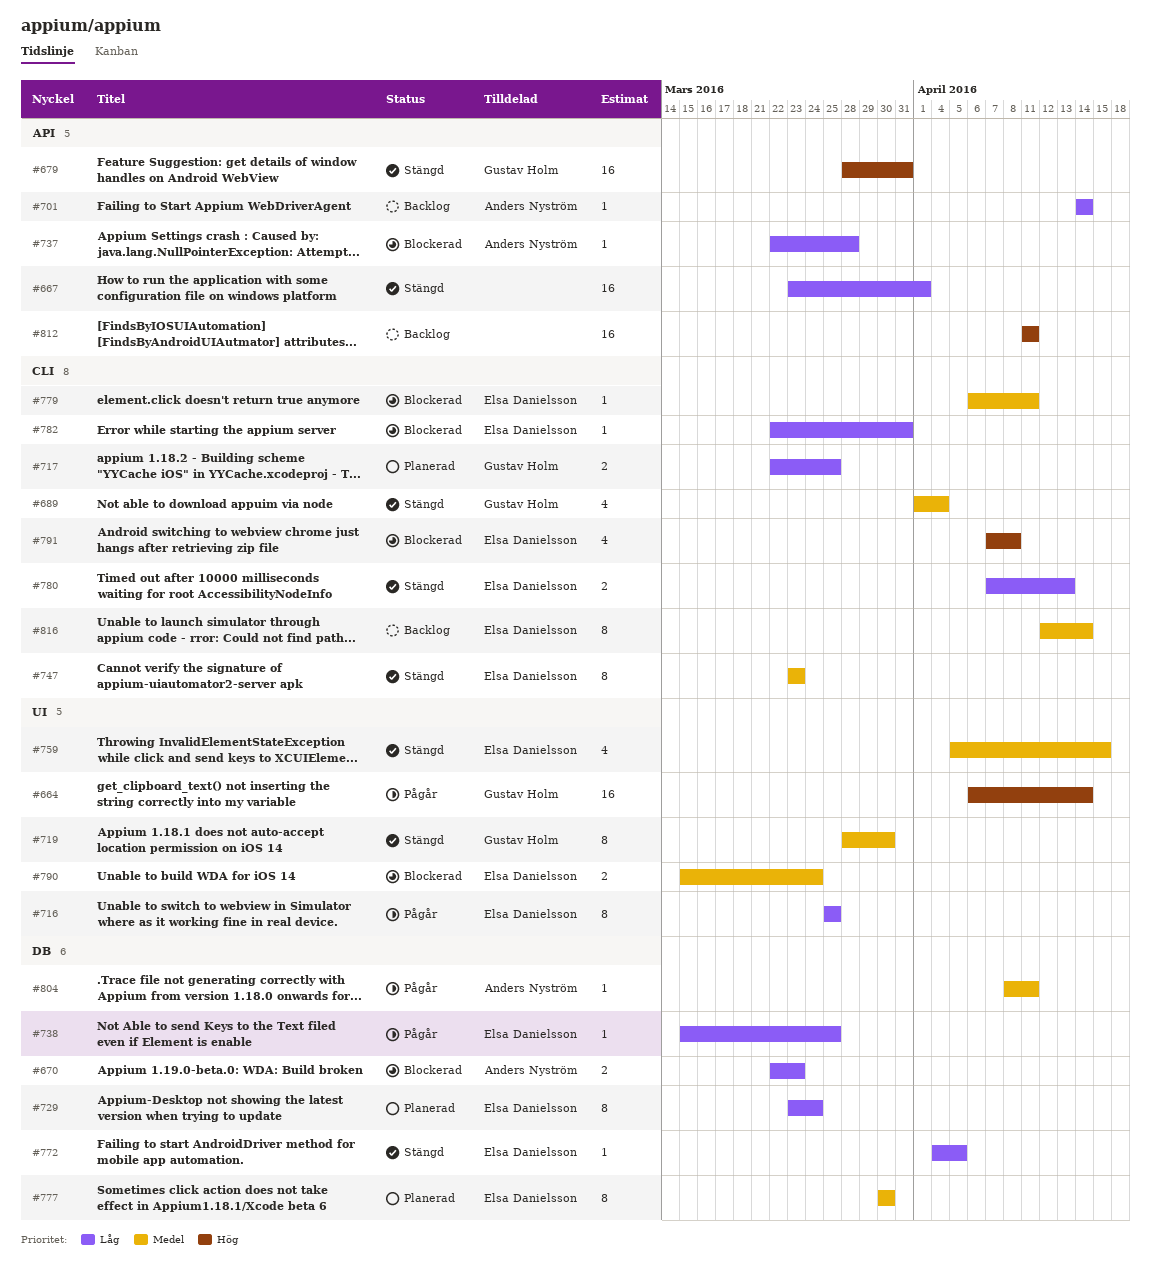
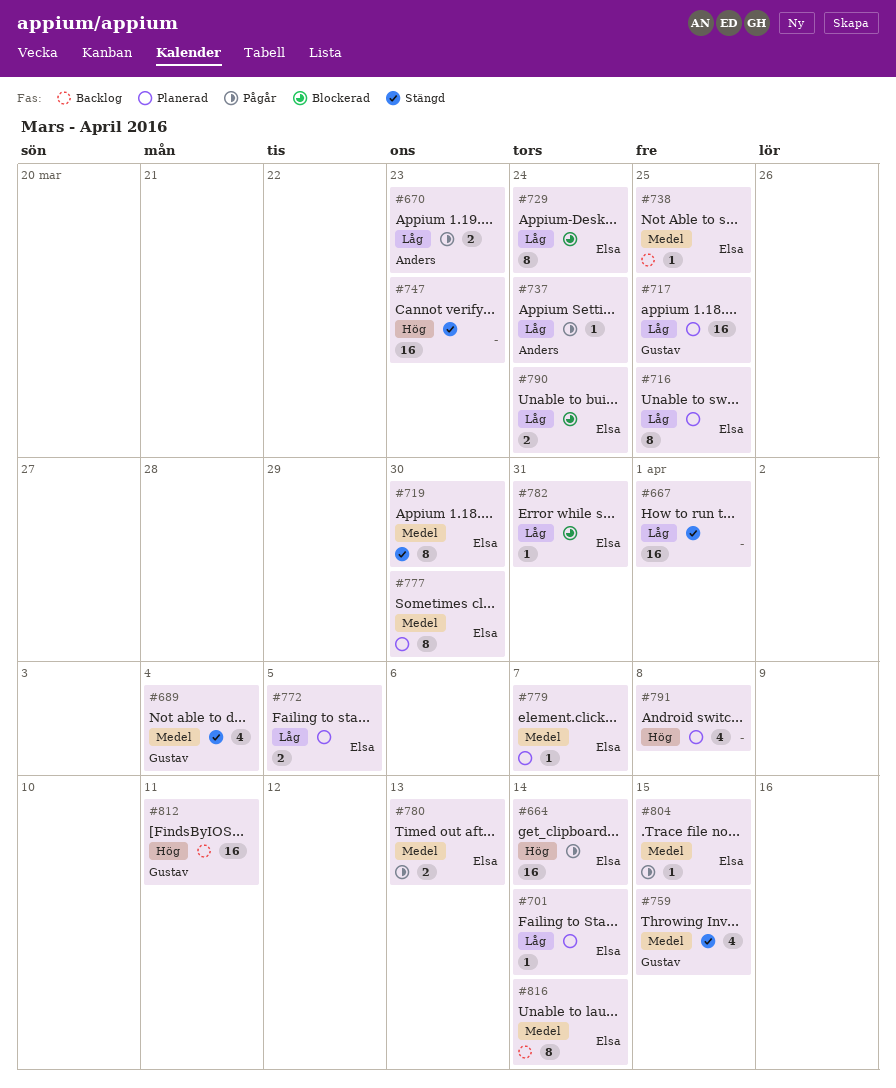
#664, owner: Gustav Holm -> Elsa Danielsson
#670, status: Blockerad -> Pågår
#679: present -> none
#701, status: Backlog -> Planerad
#701, owner: Anders Nyström -> Elsa Danielsson
#716, status: Pågår -> Planerad
#717, estimate: 2 -> 16
#719, owner: Gustav Holm -> Elsa Danielsson
#729, status: Planerad -> Blockerad
#737, status: Blockerad -> Pågår
#737, due: Mar 28 -> Mar 24
#738, status: Pågår -> Backlog
#738, priority: Låg -> Medel
#747, owner: Elsa Danielsson -> none
#747, priority: Medel -> Hög
#747, estimate: 8 -> 16
#759, owner: Elsa Danielsson -> Gustav Holm
#772, status: Stängd -> Planerad
#772, estimate: 1 -> 2
#779, status: Blockerad -> Planerad
#779, due: Apr 11 -> Apr 7
#780, status: Stängd -> Pågår
#780, priority: Låg -> Medel
#790, priority: Medel -> Låg
#791, status: Blockerad -> Planerad
#791, owner: Elsa Danielsson -> none
#804, owner: Anders Nyström -> Elsa Danielsson
#804, due: Apr 11 -> Apr 15
#812, owner: none -> Gustav Holm

